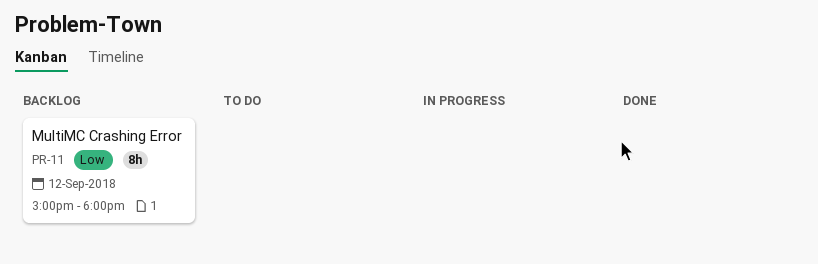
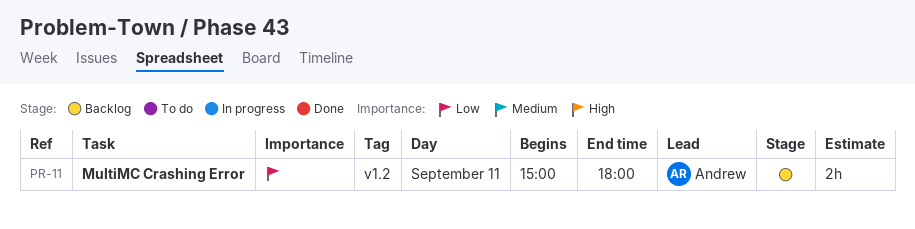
PR-11, estimate: 8h -> 2h
PR-11, day: Sep 12 -> Sep 11

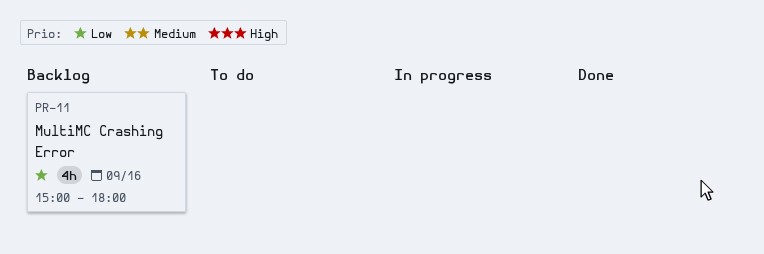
PR-11, estimate: 2h -> 4h
PR-11, day: Sep 11 -> Sep 16

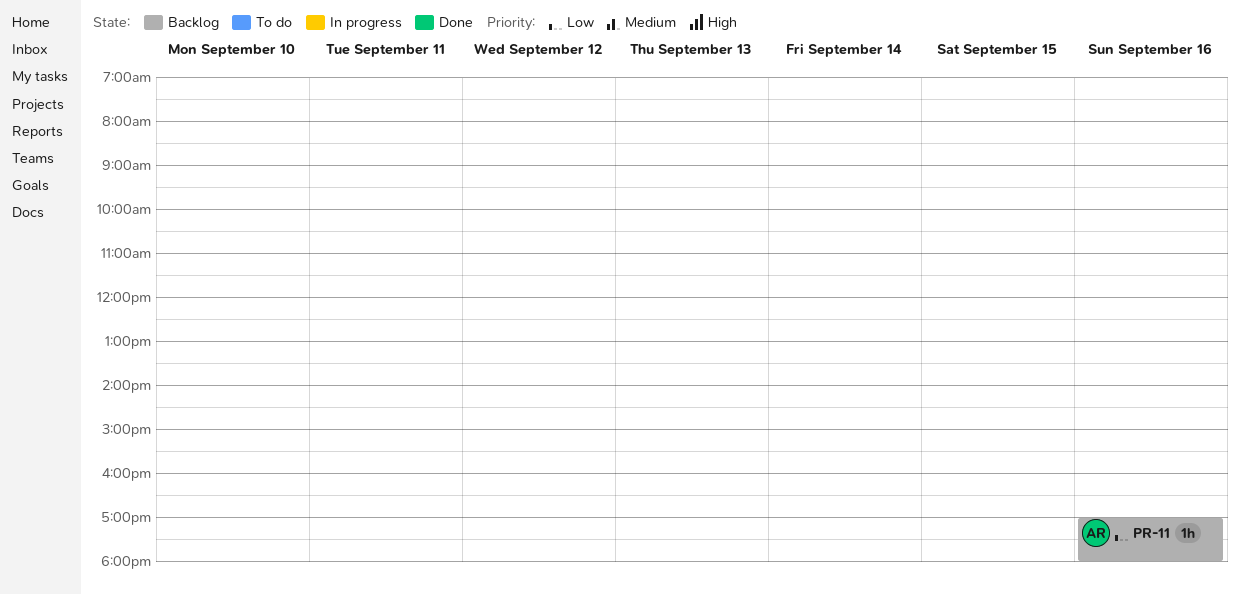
PR-11, estimate: 4h -> 1h
PR-11, begins: 15:00 -> 17:00

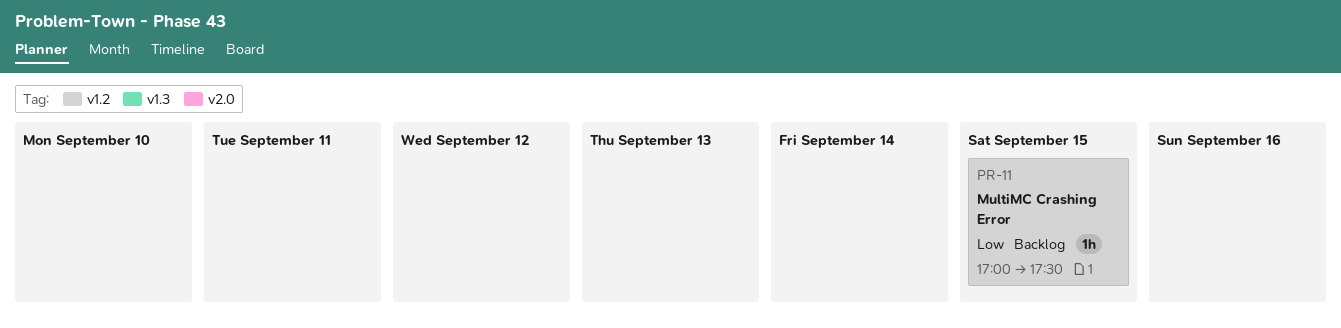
PR-11, day: Sep 16 -> Sep 15
PR-11, ends: 18:00 -> 17:30

